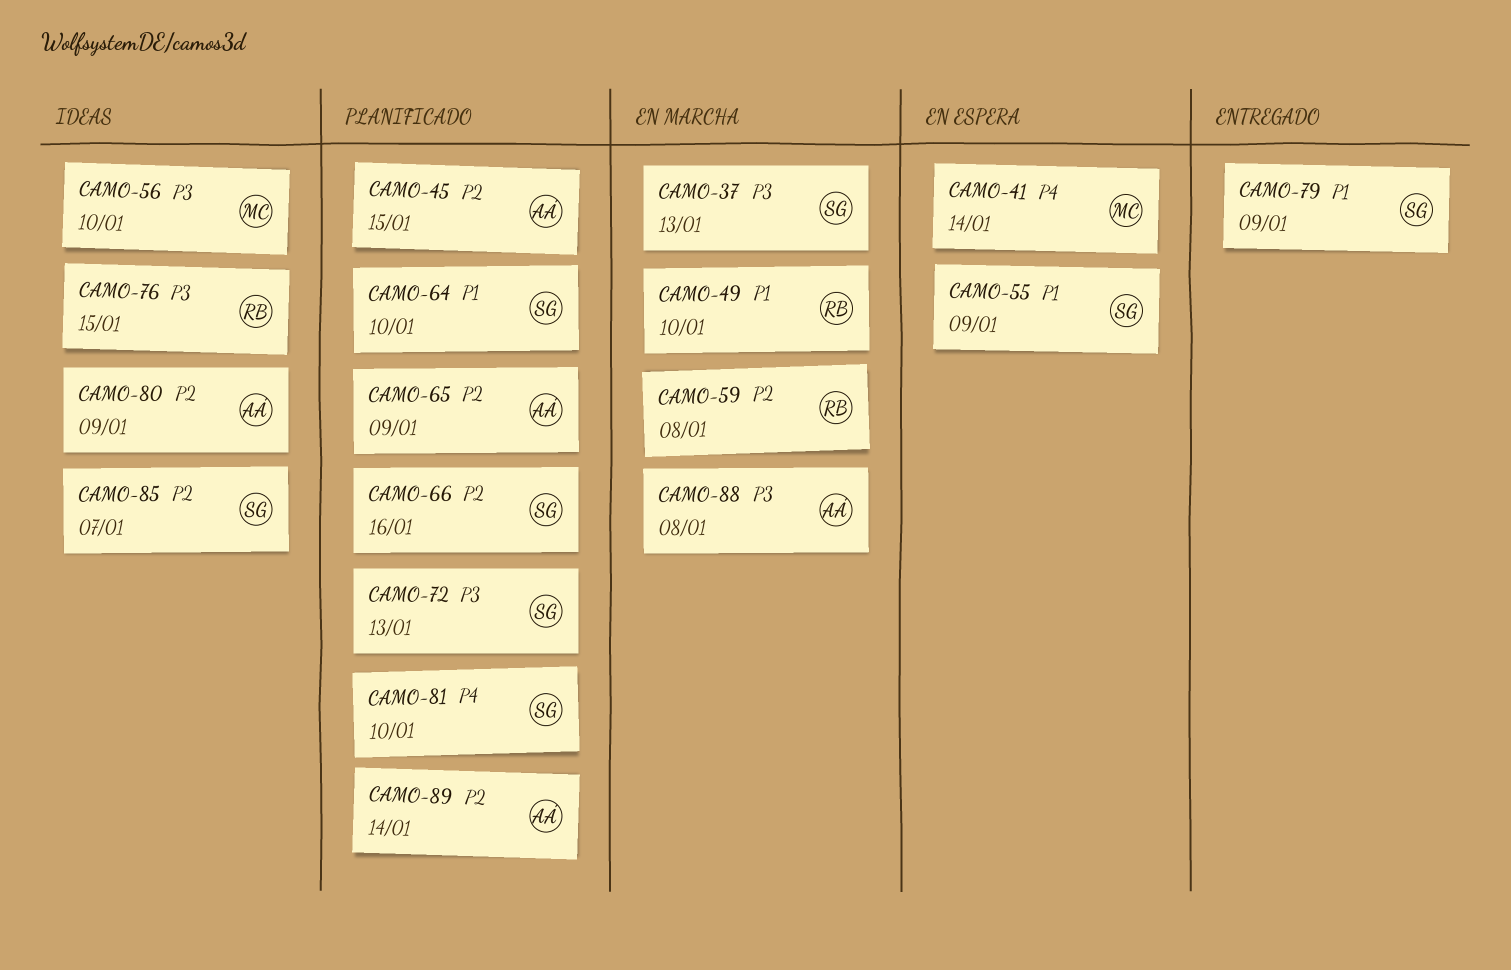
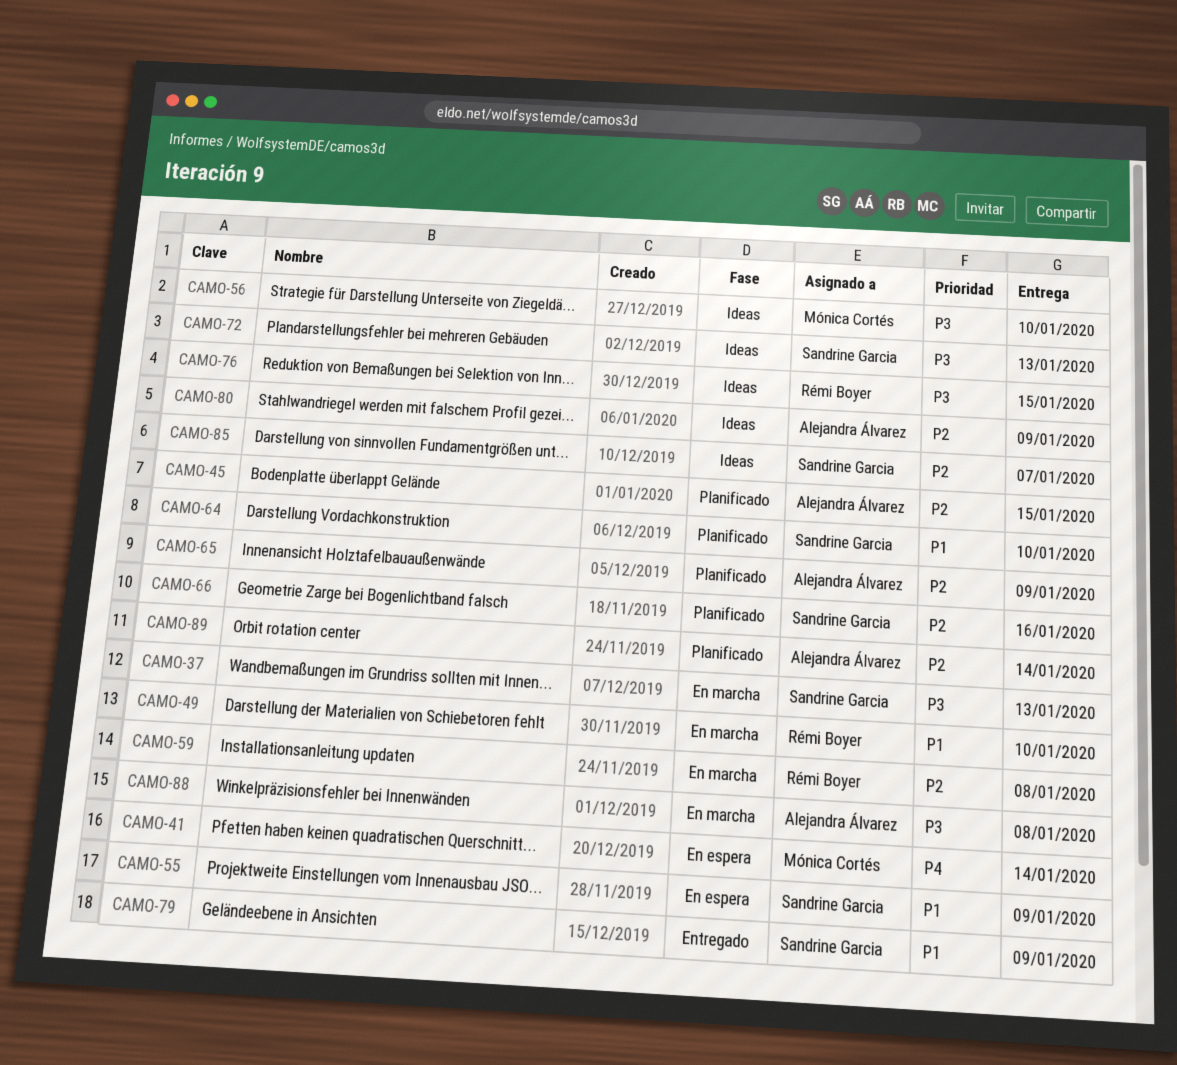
CAMO-72, status: Planificado -> Ideas
CAMO-81: present -> none

